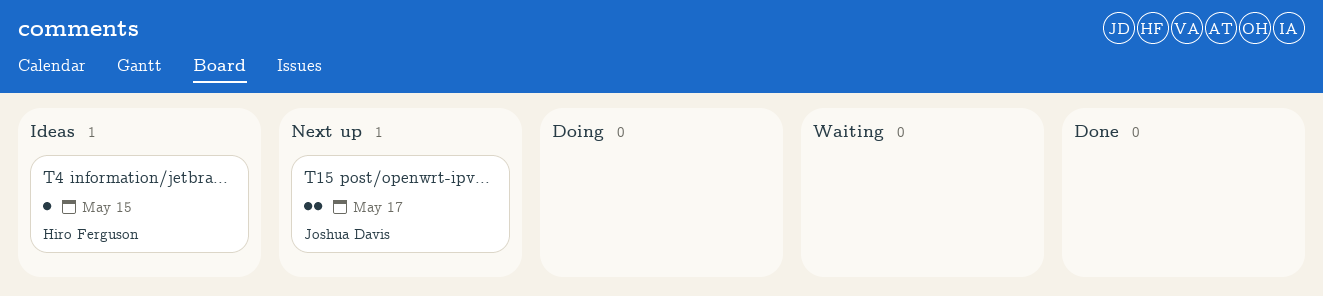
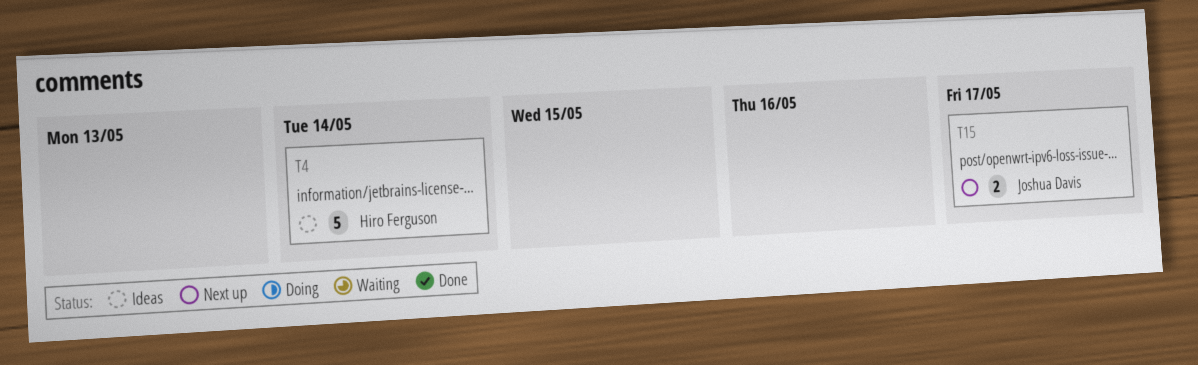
T4, estimate: 1 -> 5
T4, due: May 15 -> May 14

